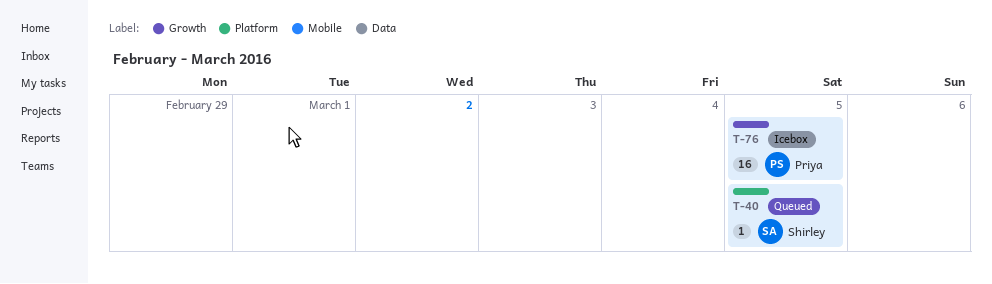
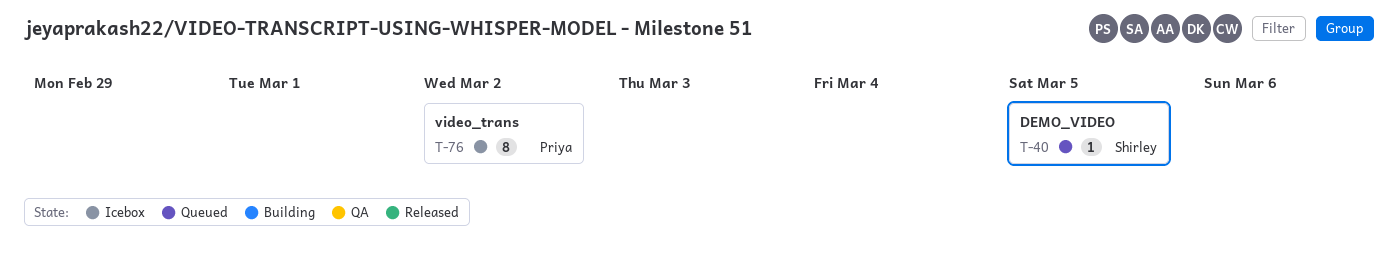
T-76, estimate: 16 -> 8
T-76, due: Mar 5 -> Mar 2

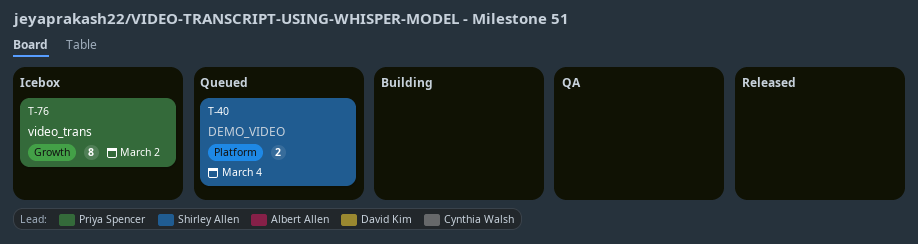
T-40, estimate: 1 -> 2
T-40, due: Mar 5 -> Mar 4

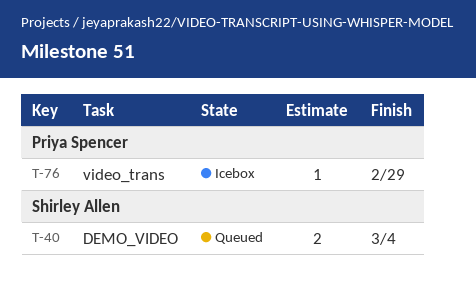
T-76, estimate: 8 -> 1
T-76, due: Mar 2 -> Feb 29

